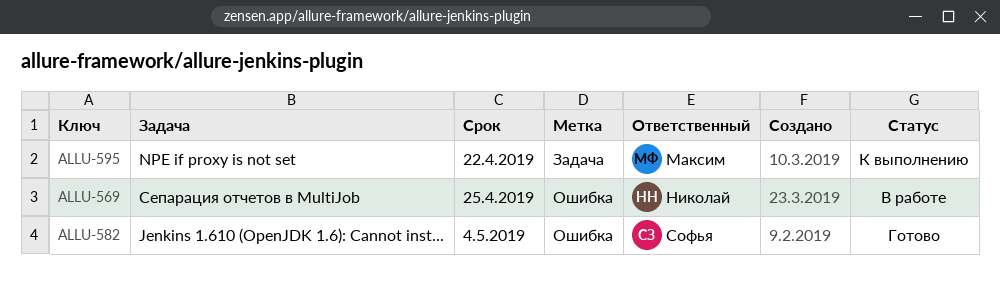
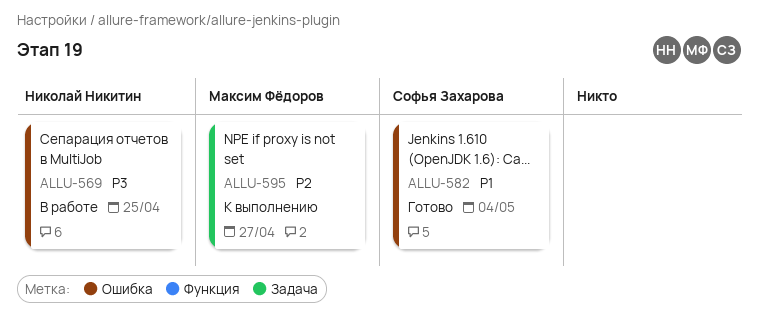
ALLU-595, due: Apr 22 -> Apr 27

